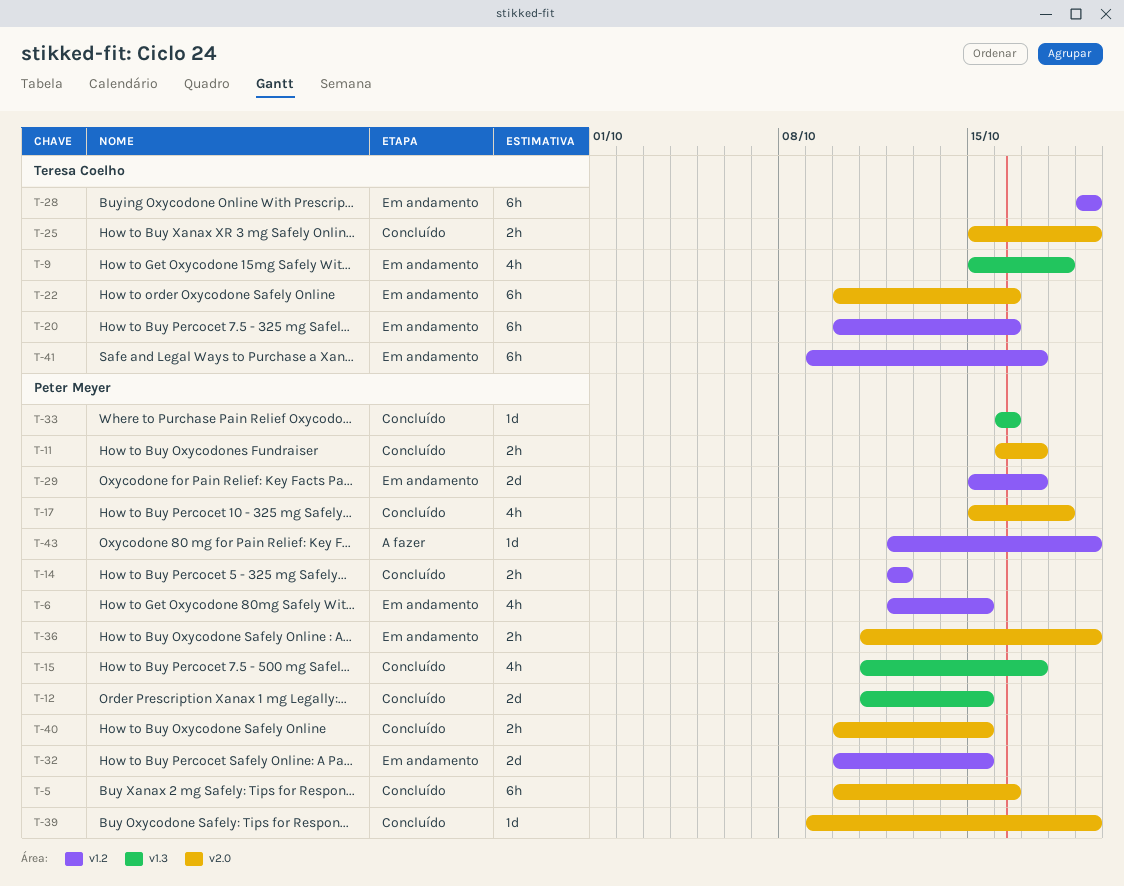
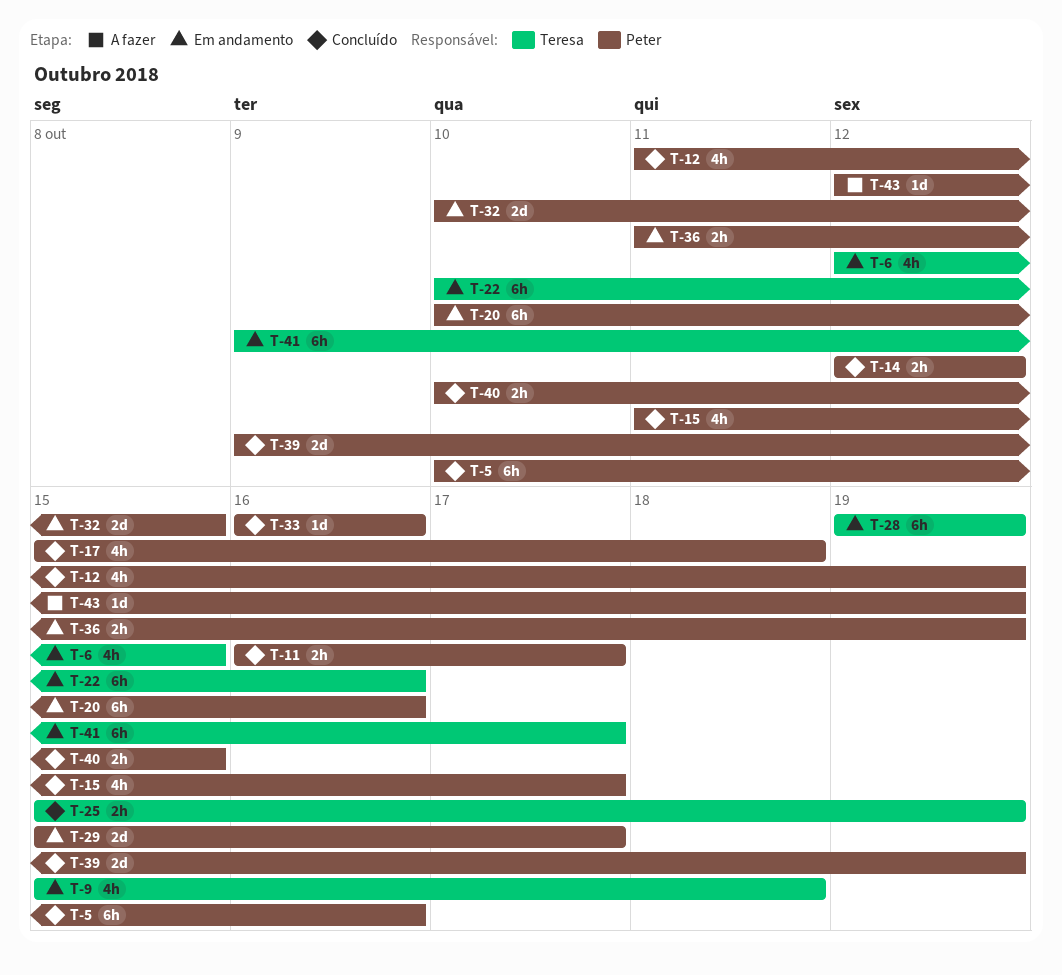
T-6, owner: Peter Meyer -> Teresa Coelho
T-12, estimate: 2d -> 4h
T-12, due: Oct 15 -> Oct 19
T-20, owner: Teresa Coelho -> Peter Meyer
T-39, estimate: 1d -> 2d

